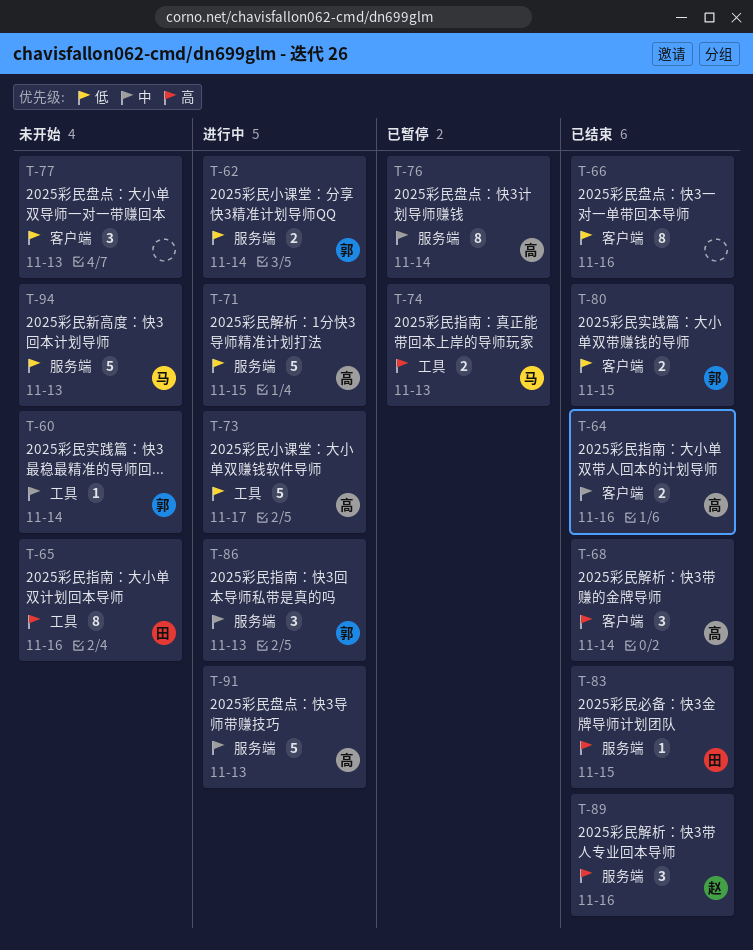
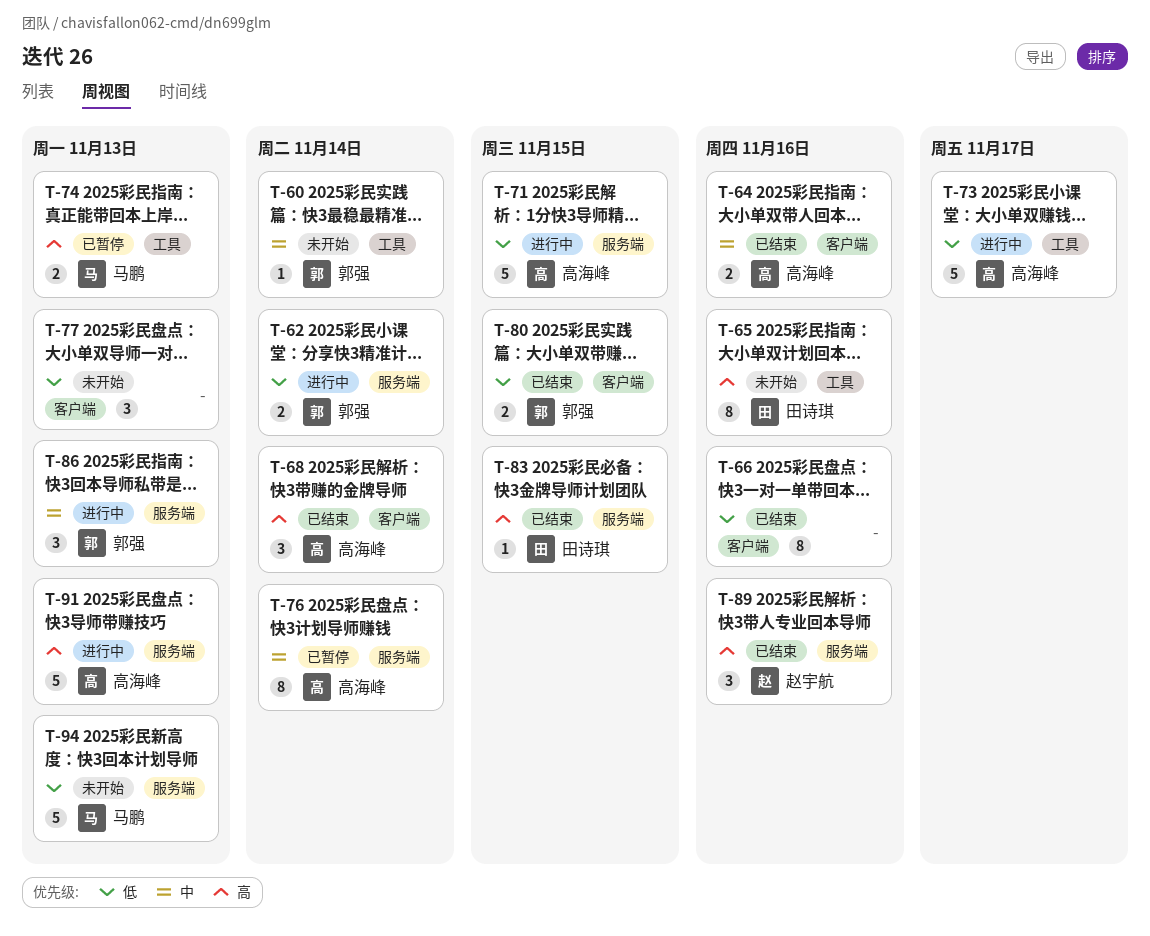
T-91, priority: 中 -> 高

